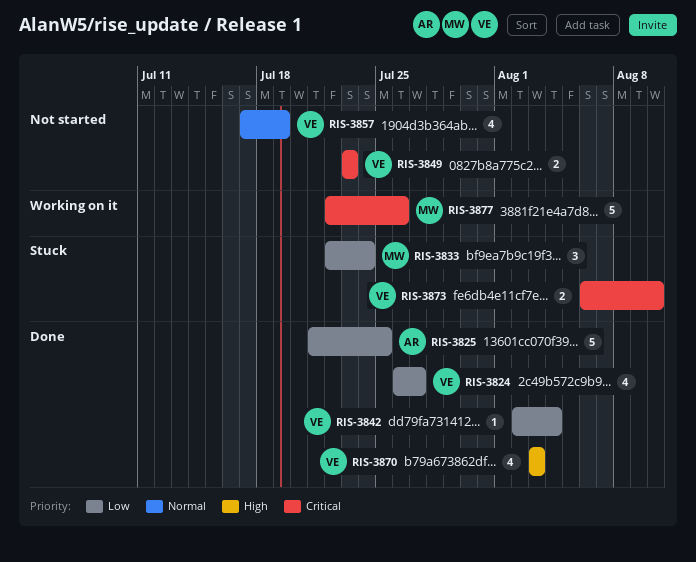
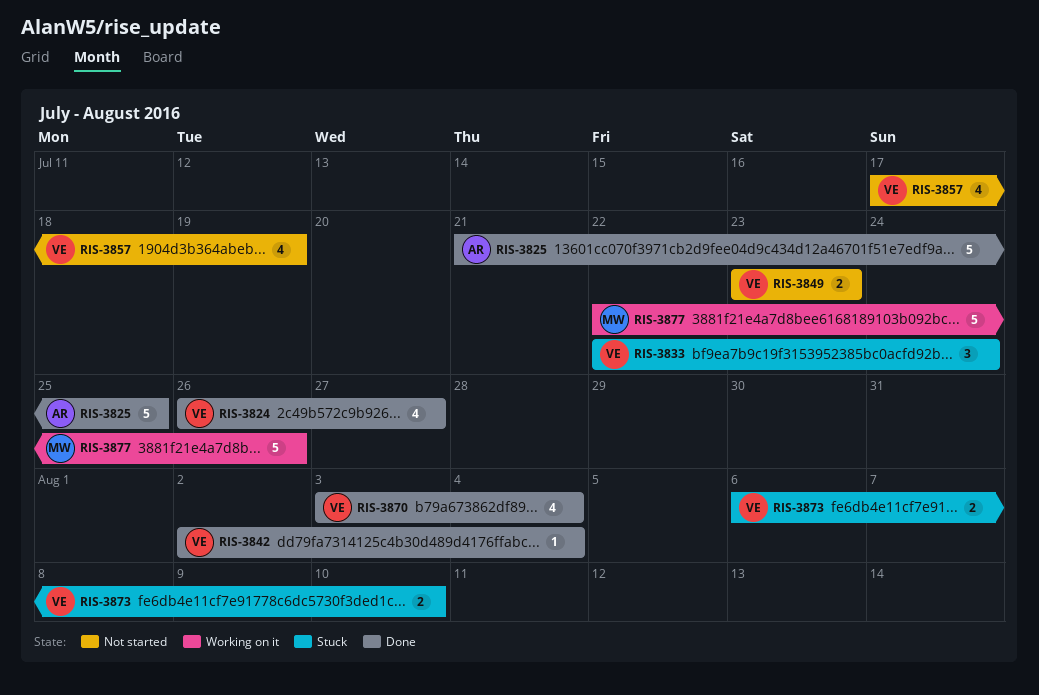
RIS-3833, owner: MW -> VE
RIS-3870, due: Aug 3 -> Aug 4

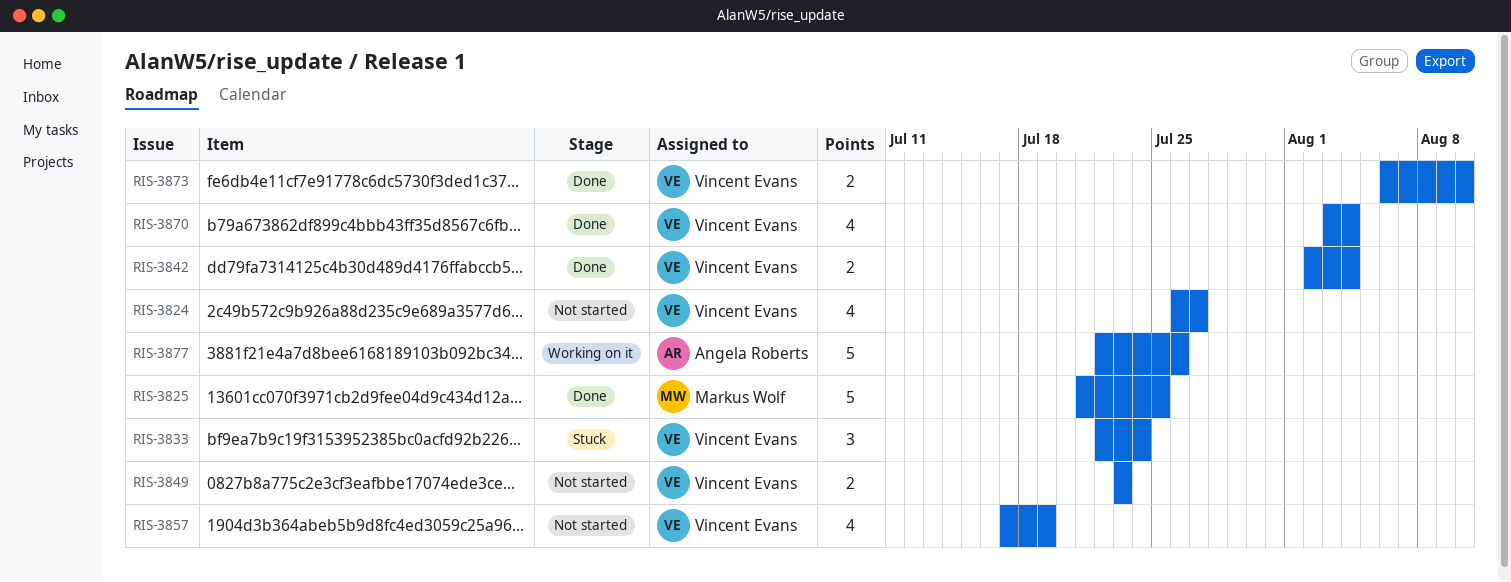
RIS-3824, status: Done -> Not started
RIS-3825, owner: Angela Roberts -> Markus Wolf
RIS-3842, estimate: 1 -> 2
RIS-3873, status: Stuck -> Done
RIS-3877, owner: Markus Wolf -> Angela Roberts

